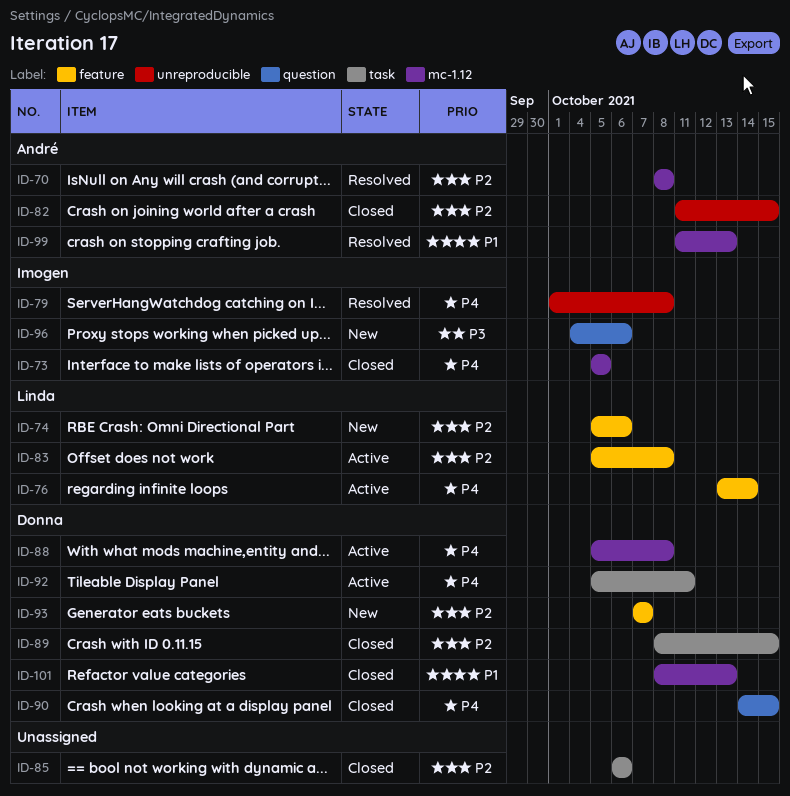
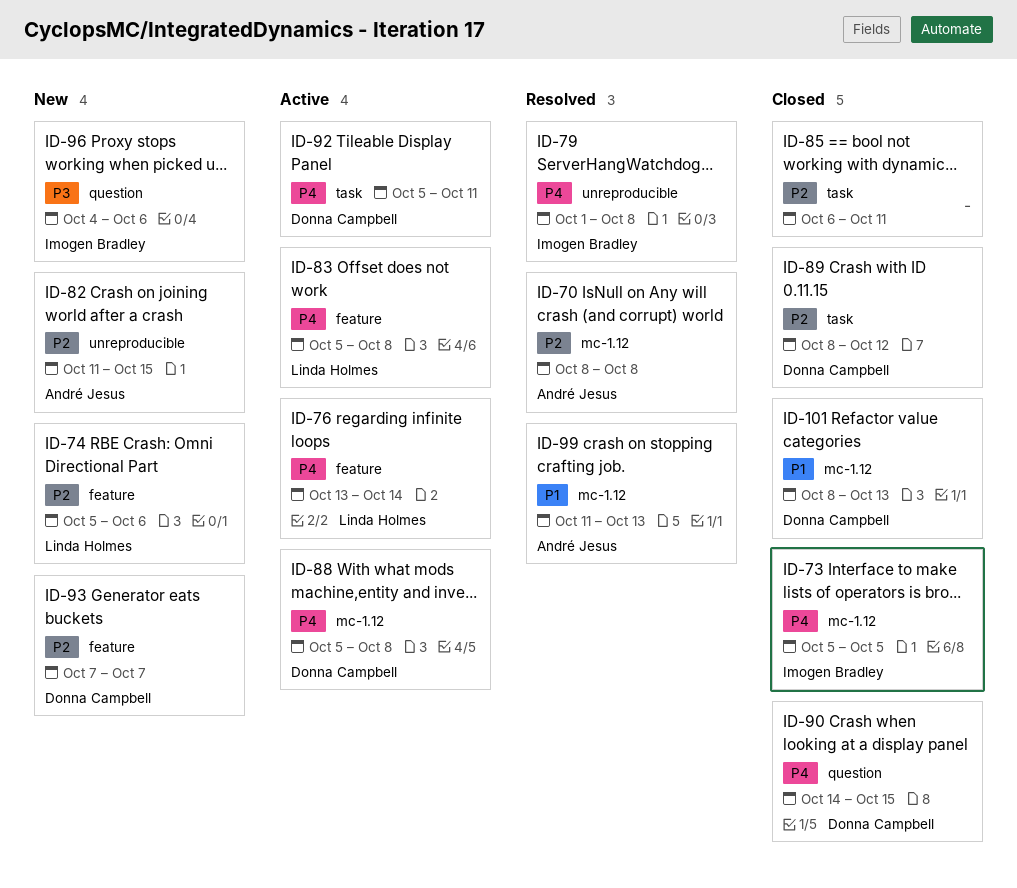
ID-82, status: Closed -> New
ID-83, priority: P2 -> P4
ID-85, due: Oct 6 -> Oct 11
ID-89, due: Oct 15 -> Oct 12

